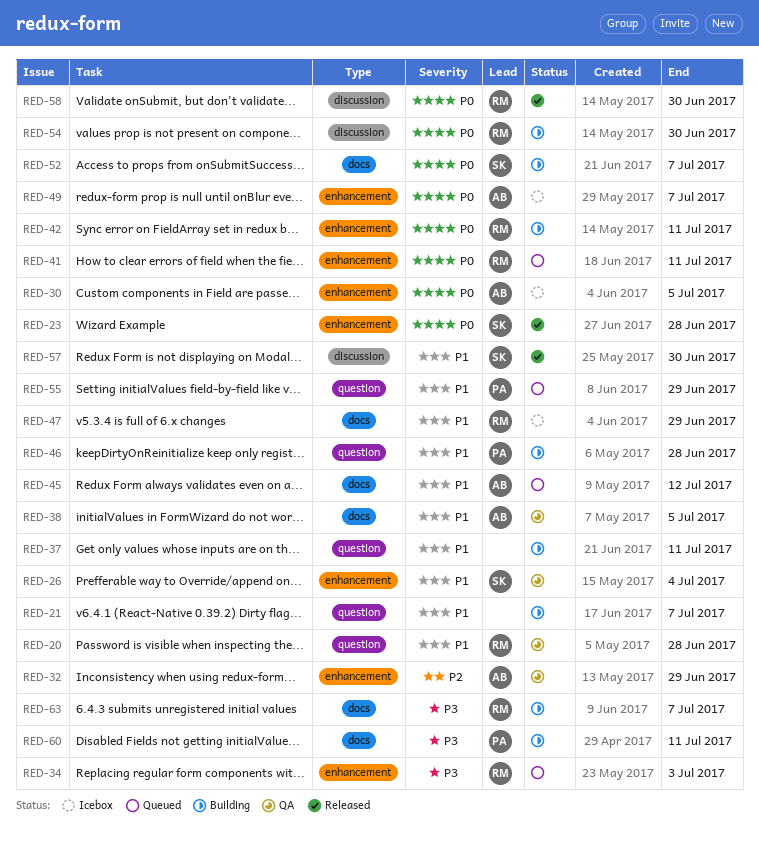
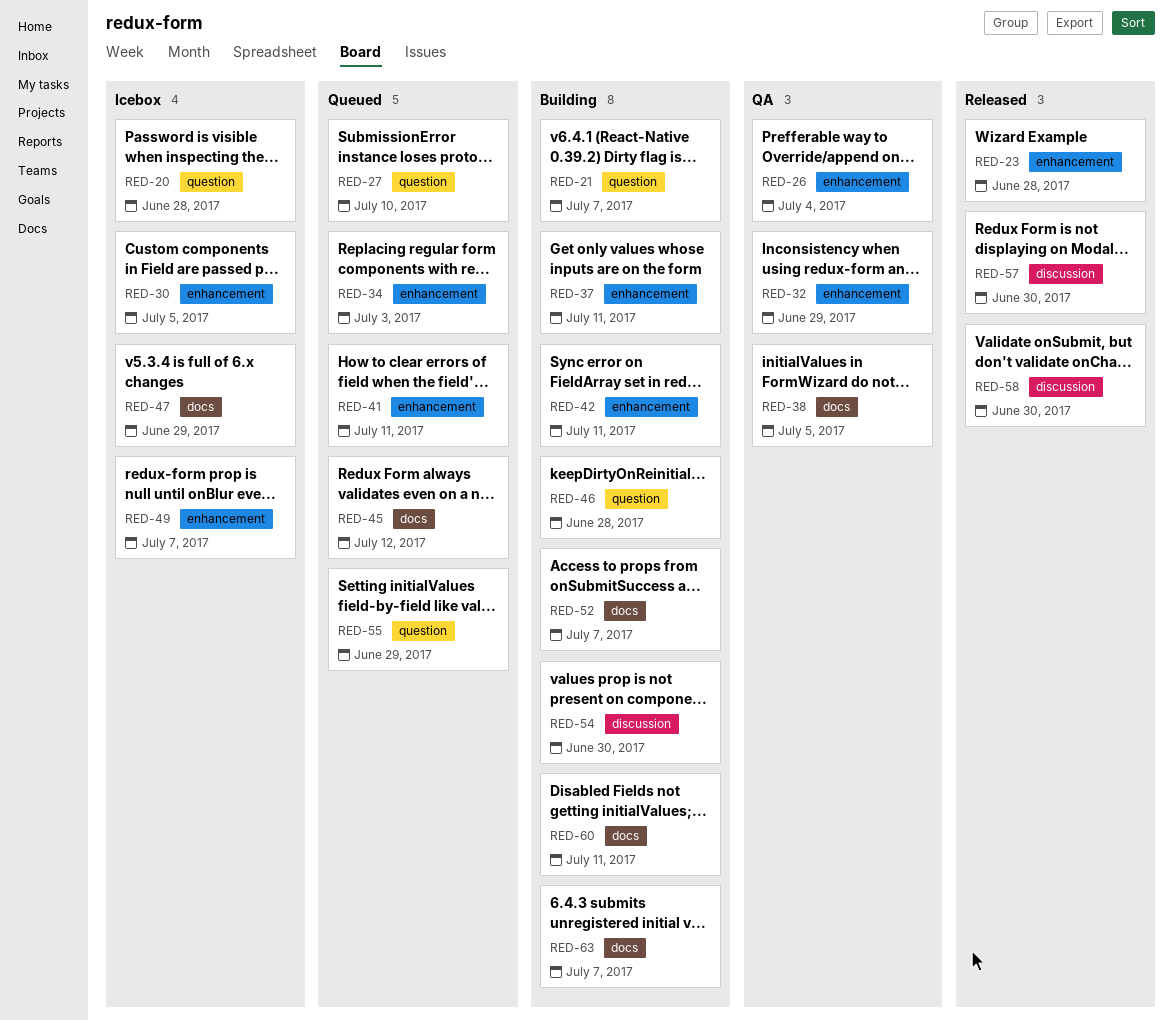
RED-20, status: QA -> Icebox
RED-27: none -> present
RED-37, label: question -> enhancement

